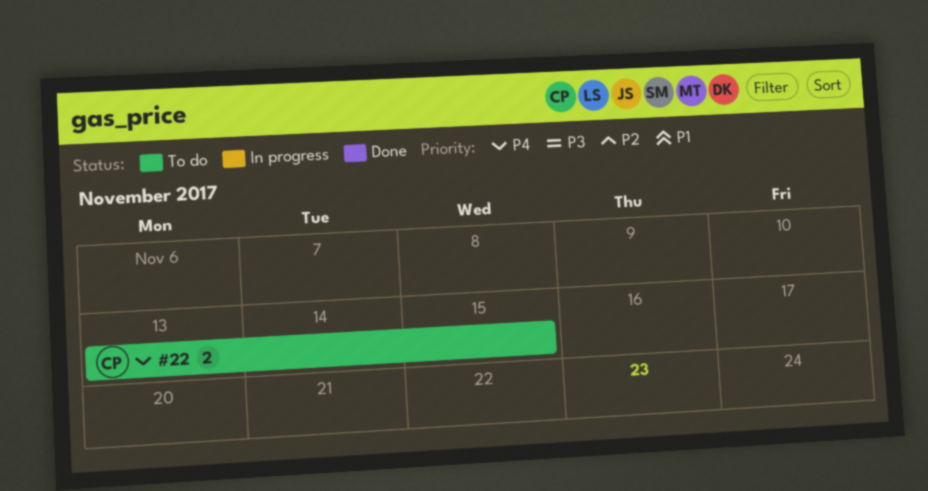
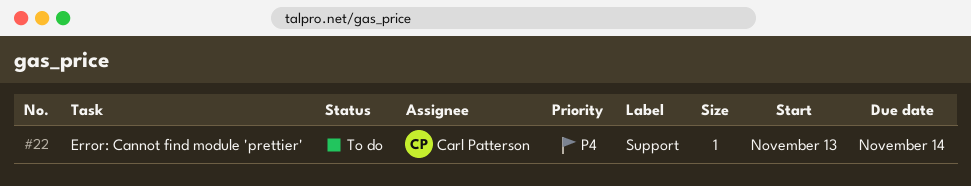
#22, estimate: 2 -> 1
#22, due: Nov 15 -> Nov 14

